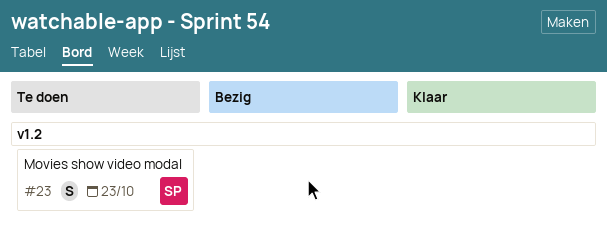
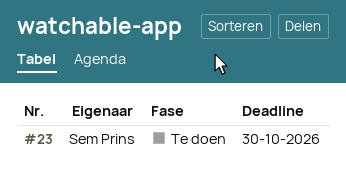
#23, due: Oct 23 -> Oct 30

